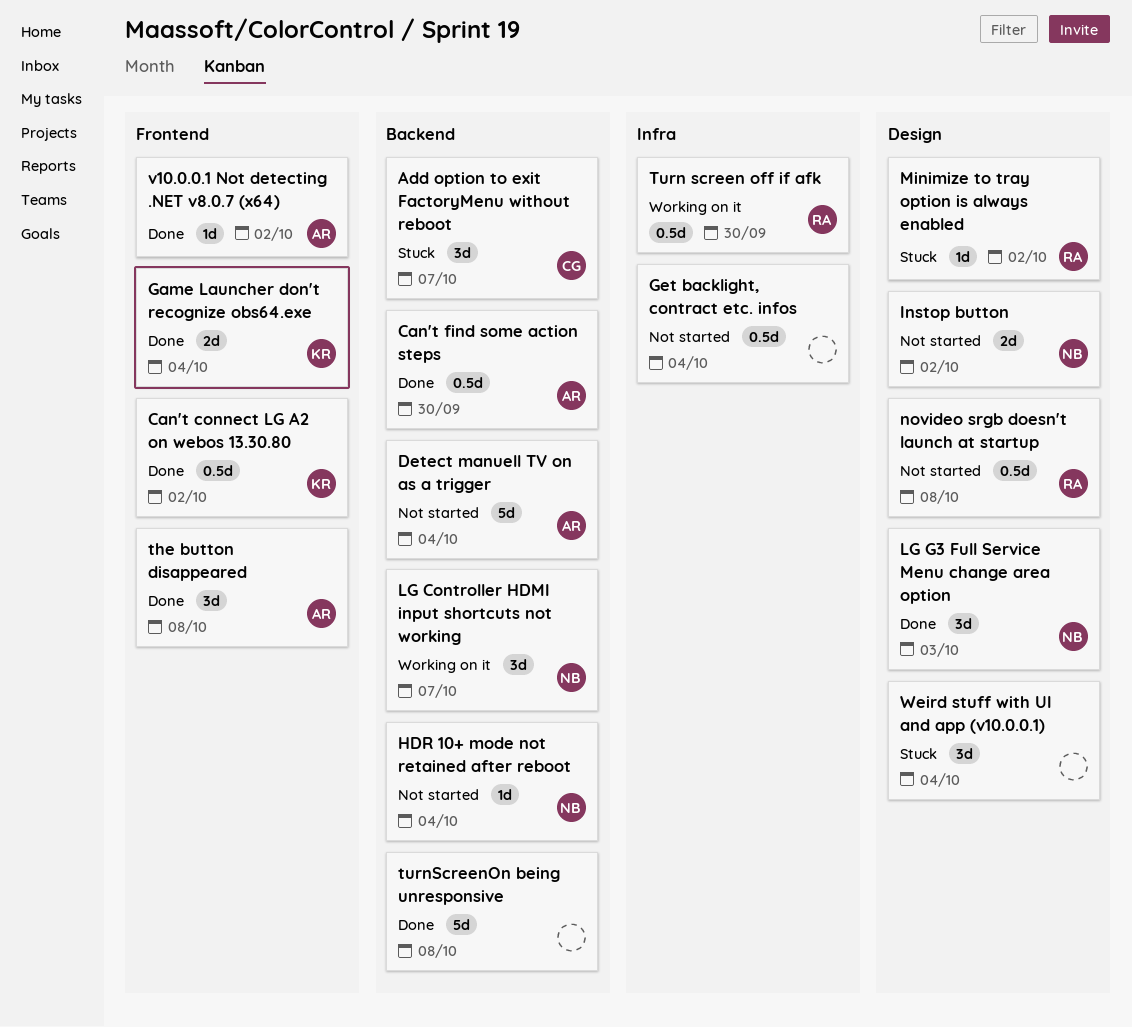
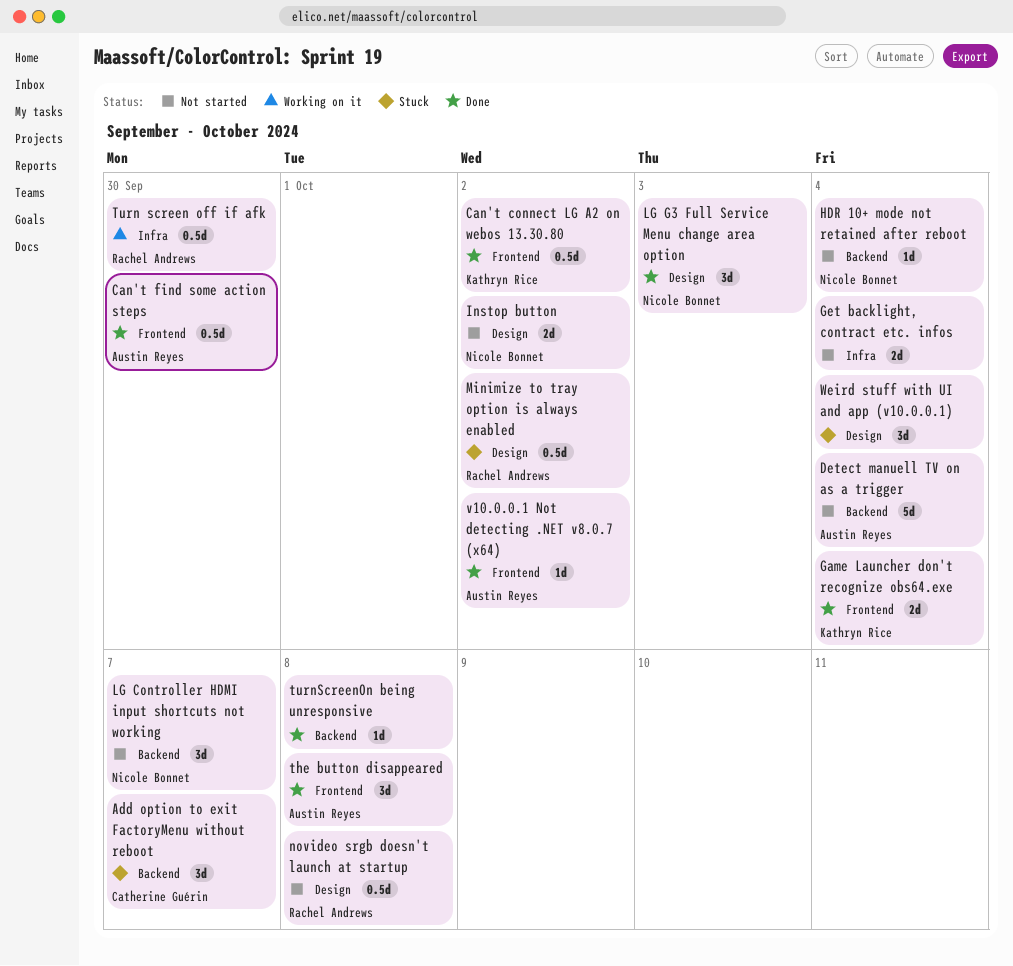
Can't find some action steps, label: Backend -> Frontend
Get backlight, contract etc. infos, estimate: 0.5d -> 2d
LG Controller HDMI input shortcuts not working, status: Working on it -> Not started
Minimize to tray option is always enabled, estimate: 1d -> 0.5d
turnScreenOn being unresponsive, estimate: 5d -> 1d

